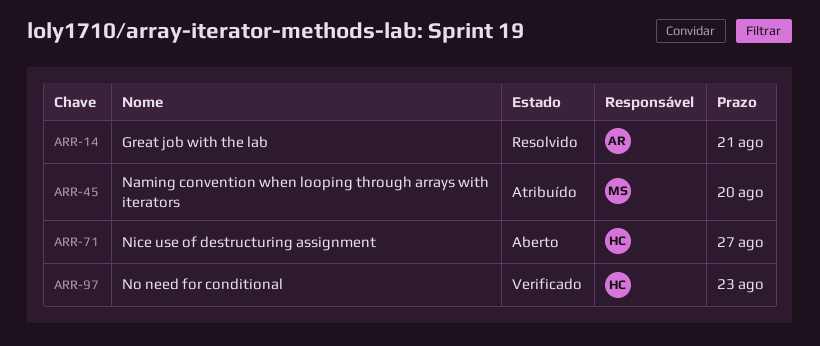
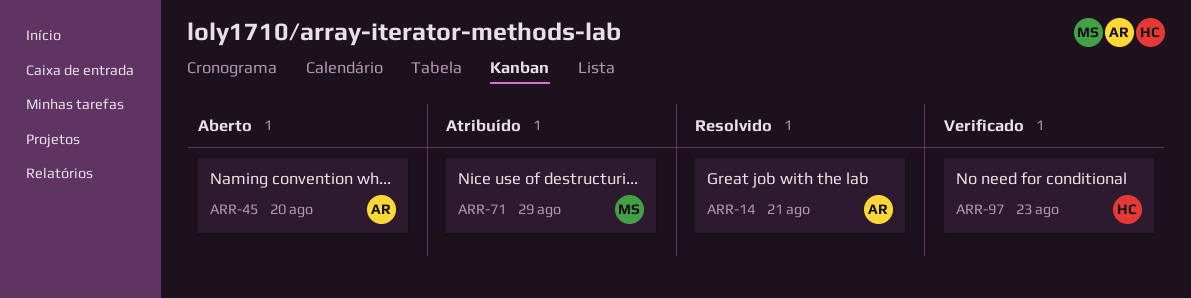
ARR-45, status: Atribuído -> Aberto
ARR-45, owner: MS -> AR
ARR-71, status: Aberto -> Atribuído
ARR-71, owner: HC -> MS
ARR-71, due: Aug 27 -> Aug 29

